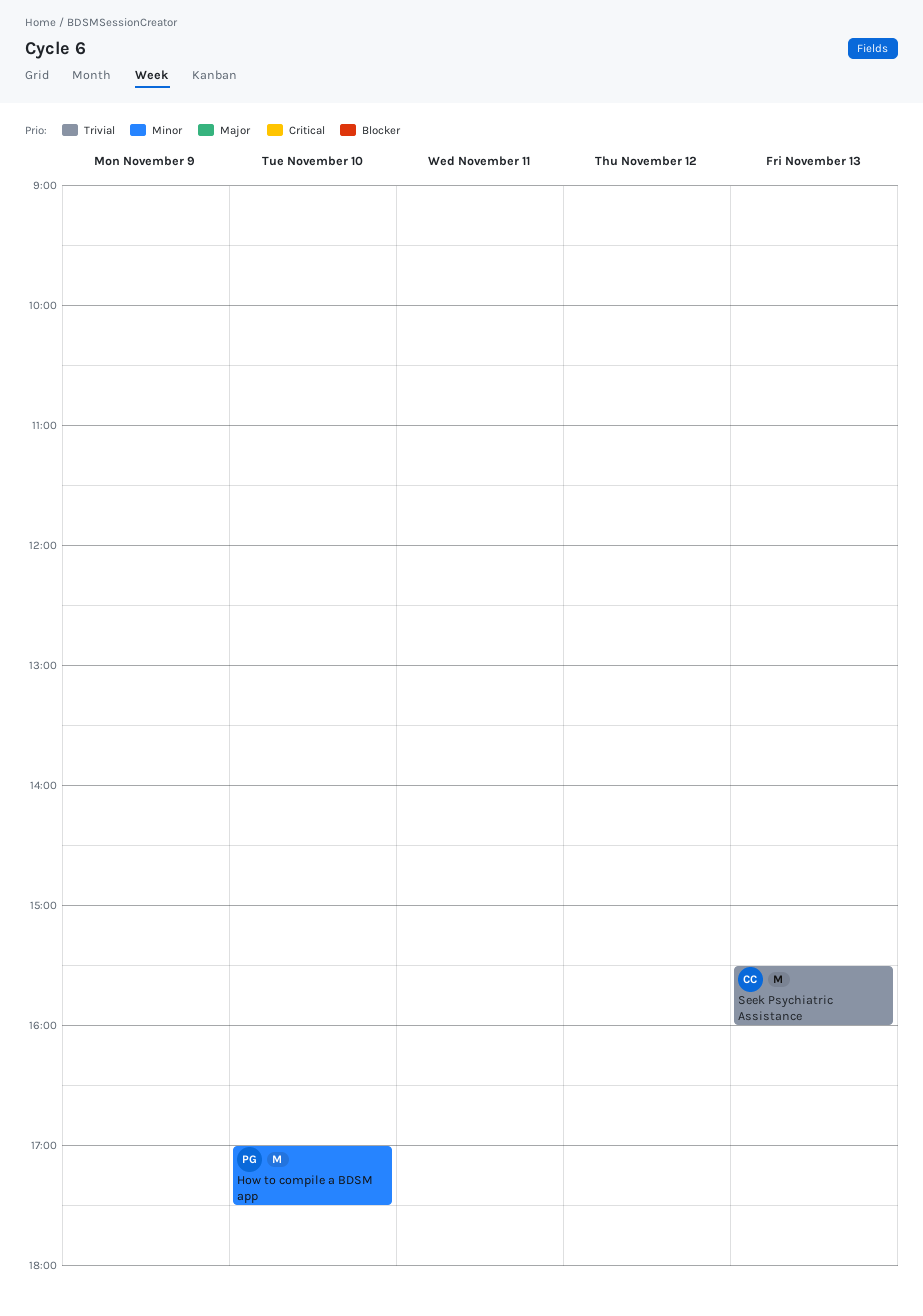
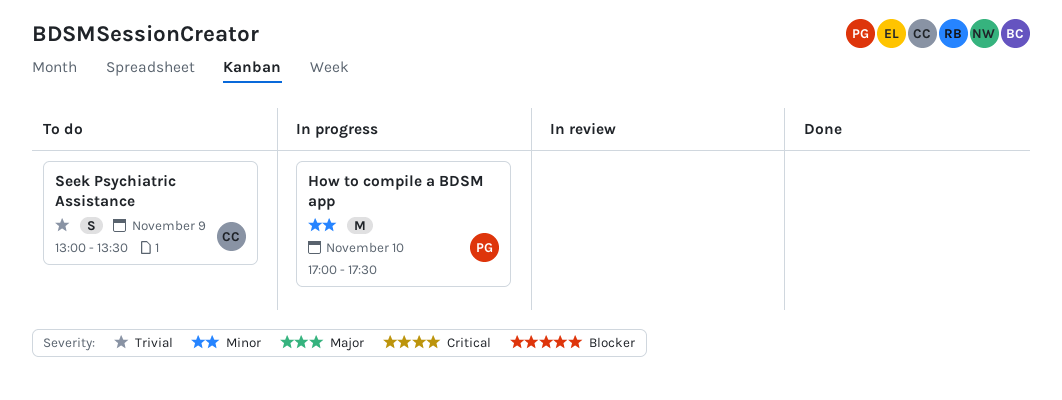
Seek Psychiatric Assistance, estimate: M -> S
Seek Psychiatric Assistance, day: Nov 13 -> Nov 9
Seek Psychiatric Assistance, begins: 15:30 -> 13:00
Seek Psychiatric Assistance, ends: 16:00 -> 13:30

